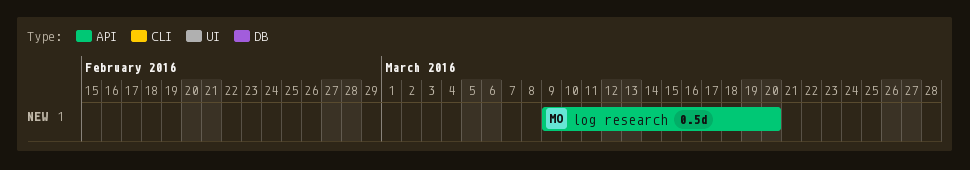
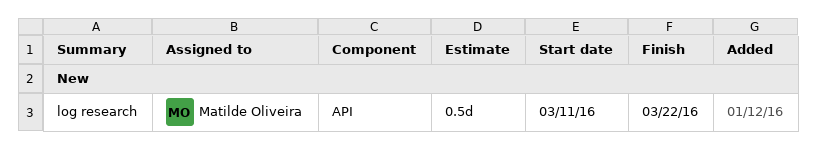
log research, start: Mar 9 -> Mar 11
log research, due: Mar 20 -> Mar 22

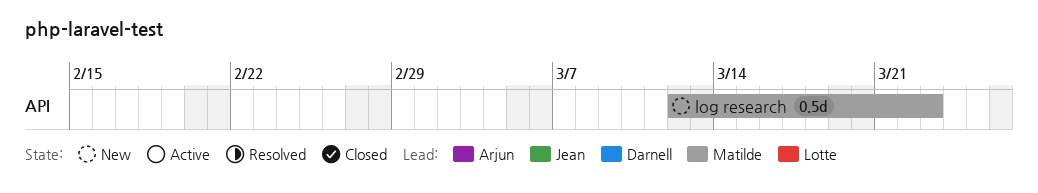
log research, start: Mar 11 -> Mar 12
log research, due: Mar 22 -> Mar 23

